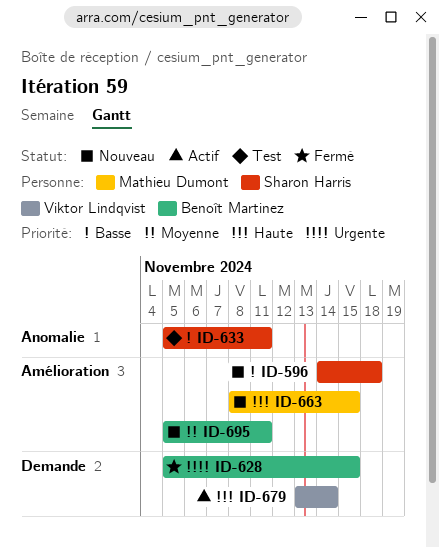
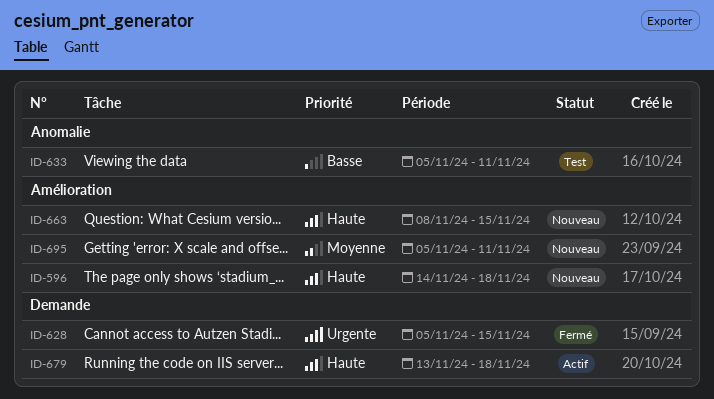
ID-596, priority: Basse -> Haute
ID-679, due: Nov 14 -> Nov 18

